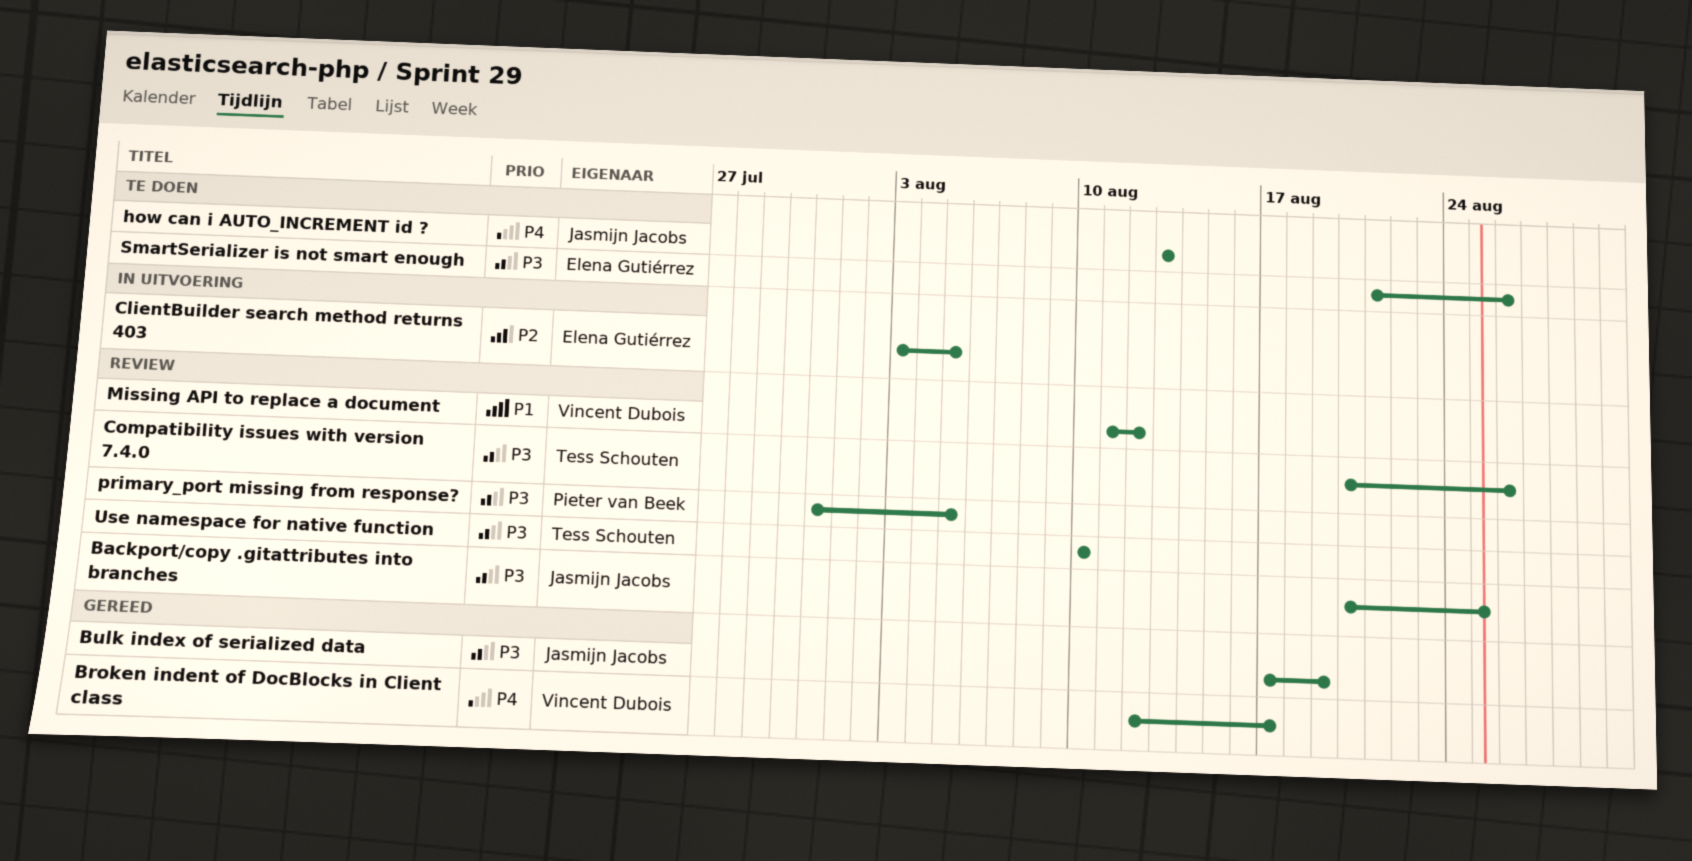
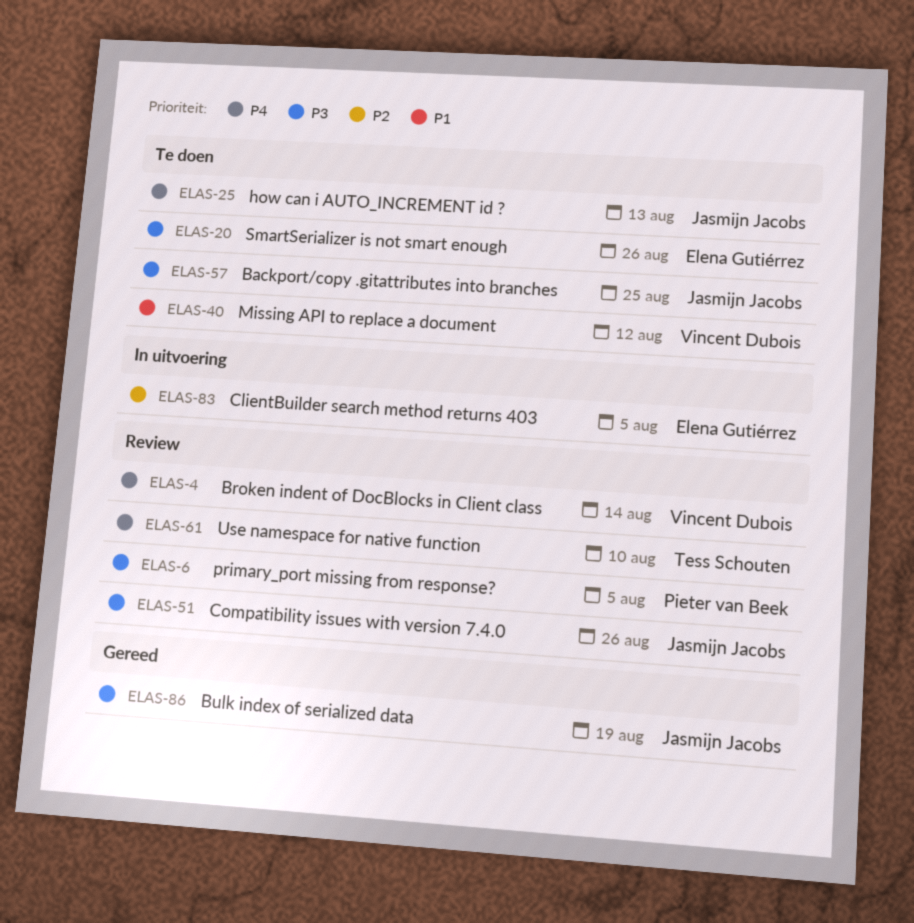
Backport/copy .gitattributes into branches, status: Review -> Te doen
Broken indent of DocBlocks in Client class, status: Gereed -> Review
Broken indent of DocBlocks in Client class, due: Aug 17 -> Aug 14
Compatibility issues with version 7.4.0, owner: Tess Schouten -> Jasmijn Jacobs
Missing API to replace a document, status: Review -> Te doen
Use namespace for native function, priority: P3 -> P4

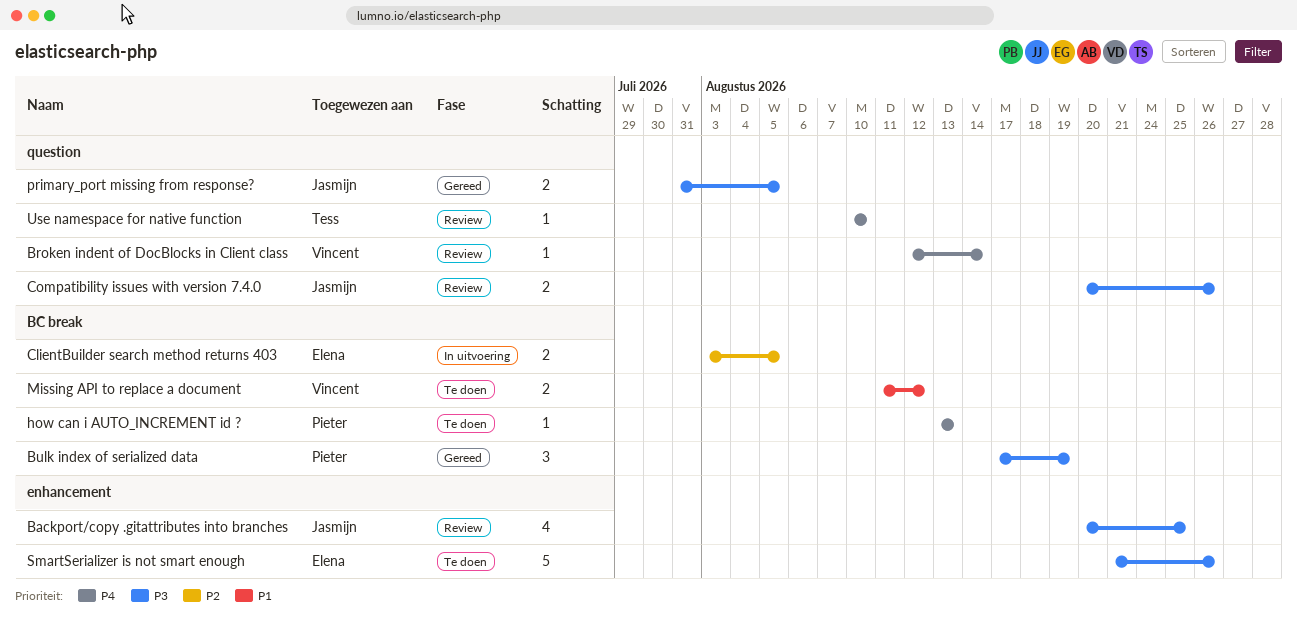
Backport/copy .gitattributes into branches, status: Te doen -> Review
Bulk index of serialized data, owner: Jasmijn Jacobs -> Pieter van Beek
how can i AUTO_INCREMENT id ?, owner: Jasmijn Jacobs -> Pieter van Beek
primary_port missing from response?, status: Review -> Gereed
primary_port missing from response?, owner: Pieter van Beek -> Jasmijn Jacobs

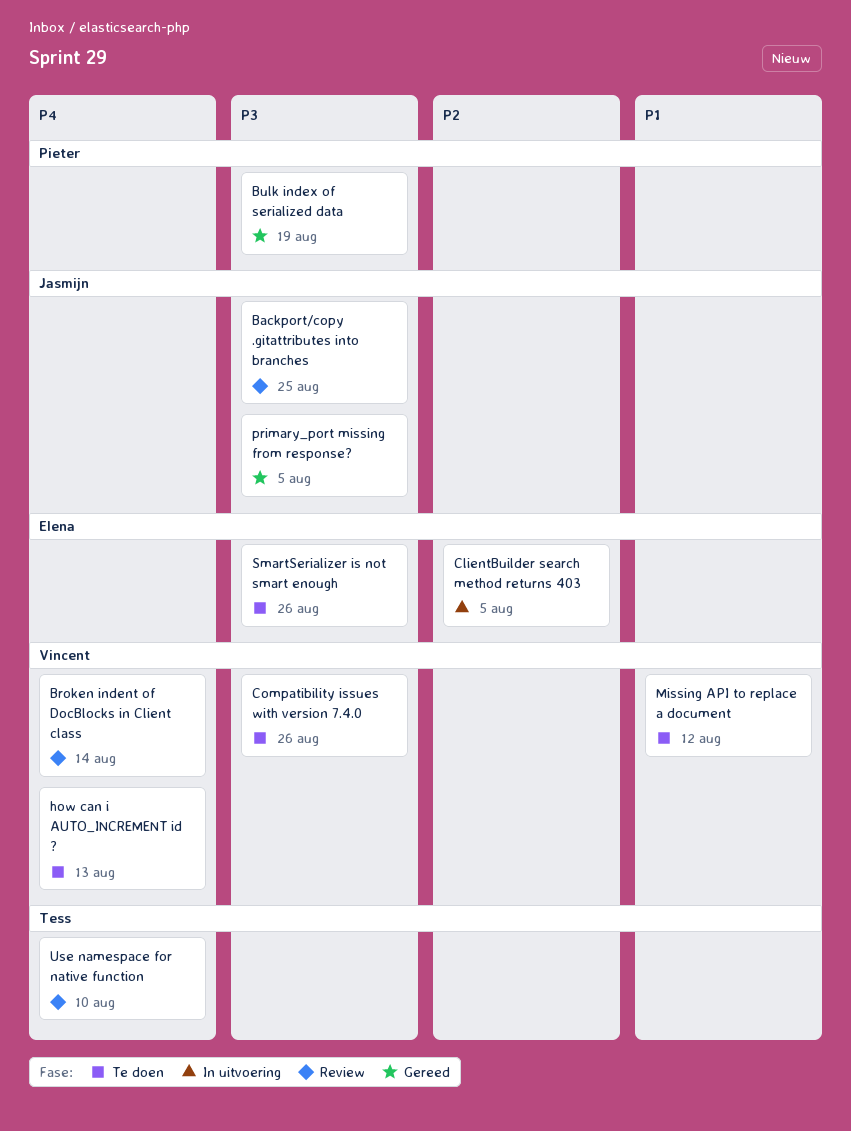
Compatibility issues with version 7.4.0, status: Review -> Te doen
Compatibility issues with version 7.4.0, owner: Jasmijn -> Vincent
how can i AUTO_INCREMENT id ?, owner: Pieter -> Vincent

